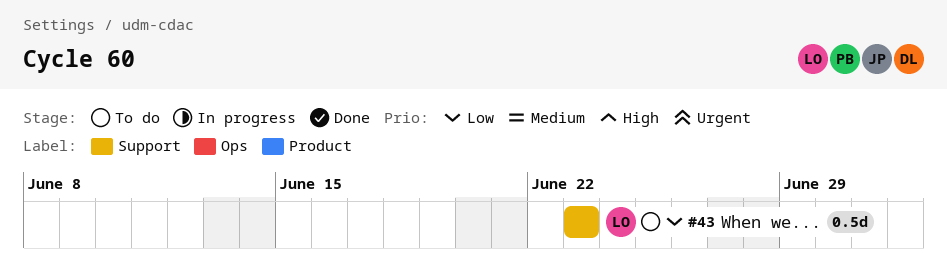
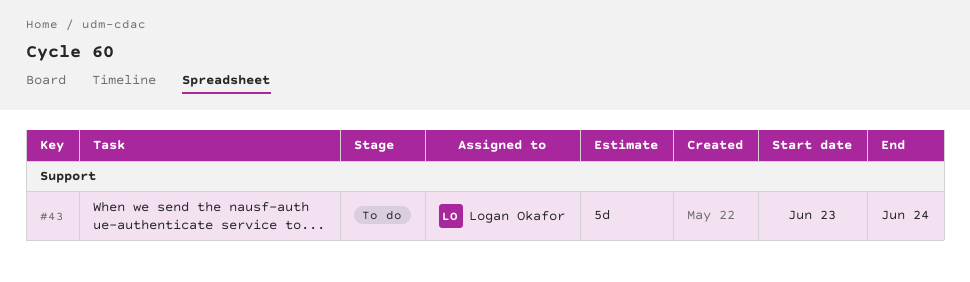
#43, estimate: 0.5d -> 5d
#43, due: Jun 23 -> Jun 24

